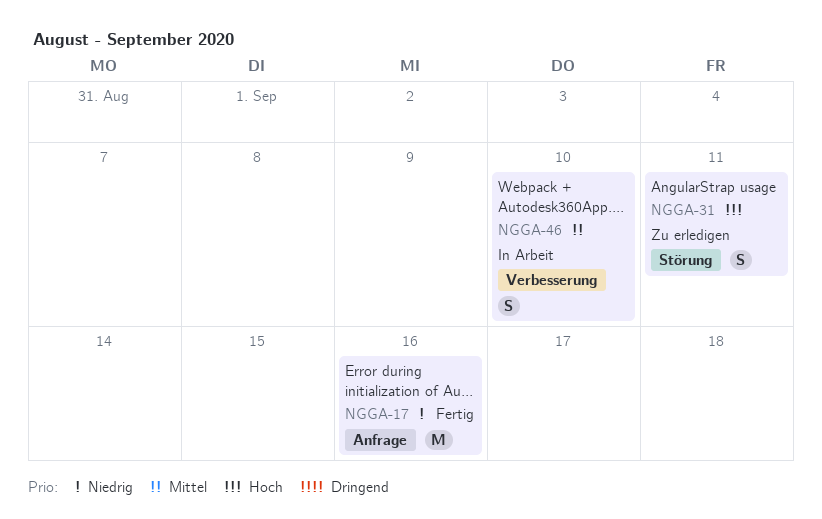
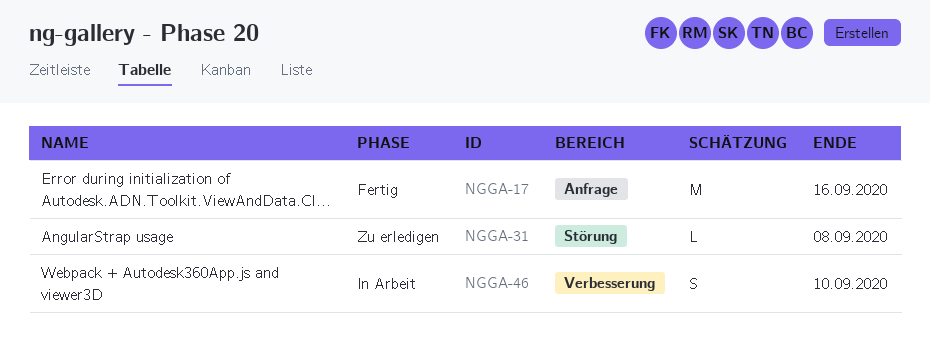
NGGA-31, estimate: S -> L
NGGA-31, due: Sep 11 -> Sep 8

